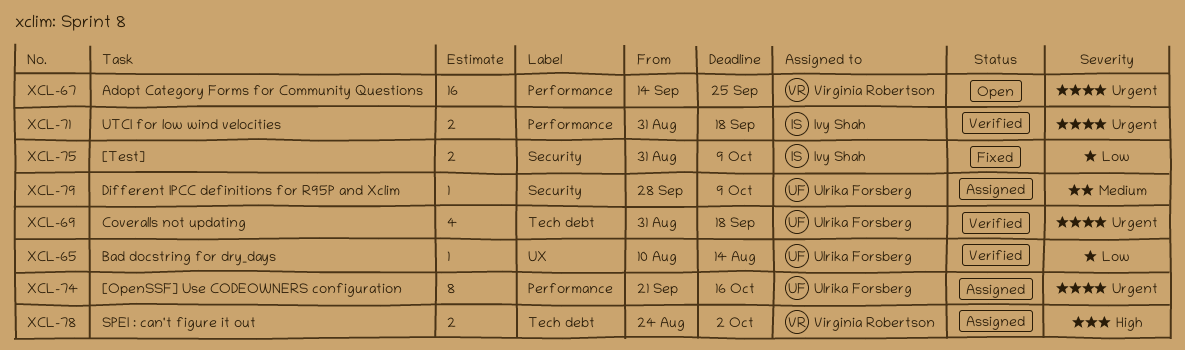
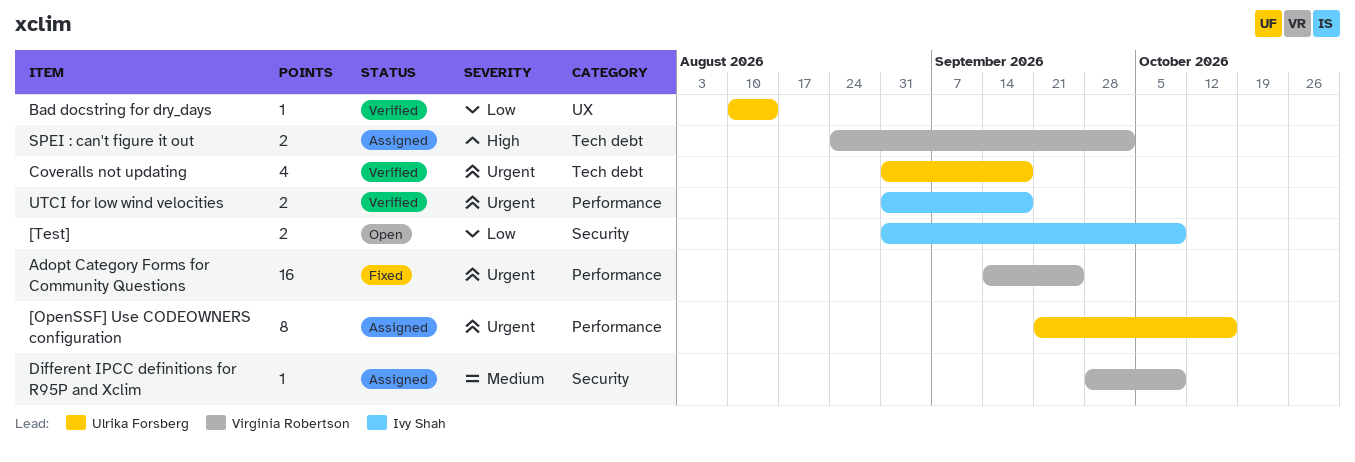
[Test], status: Fixed -> Open
Adopt Category Forms for Community Questions, status: Open -> Fixed
Different IPCC definitions for R95P and Xclim, owner: Ulrika Forsberg -> Virginia Robertson

